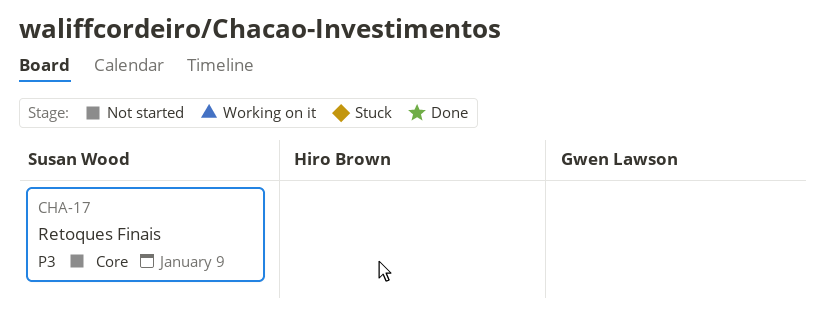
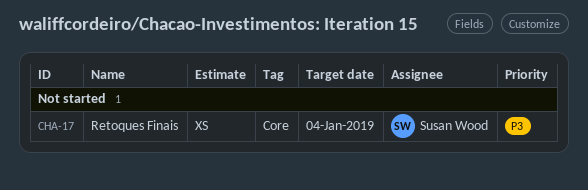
CHA-17, due: Jan 9 -> Jan 4

